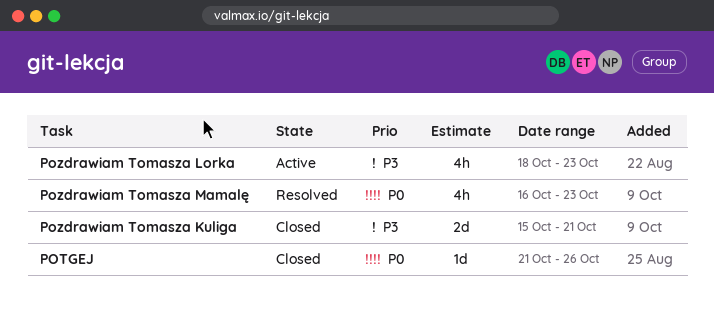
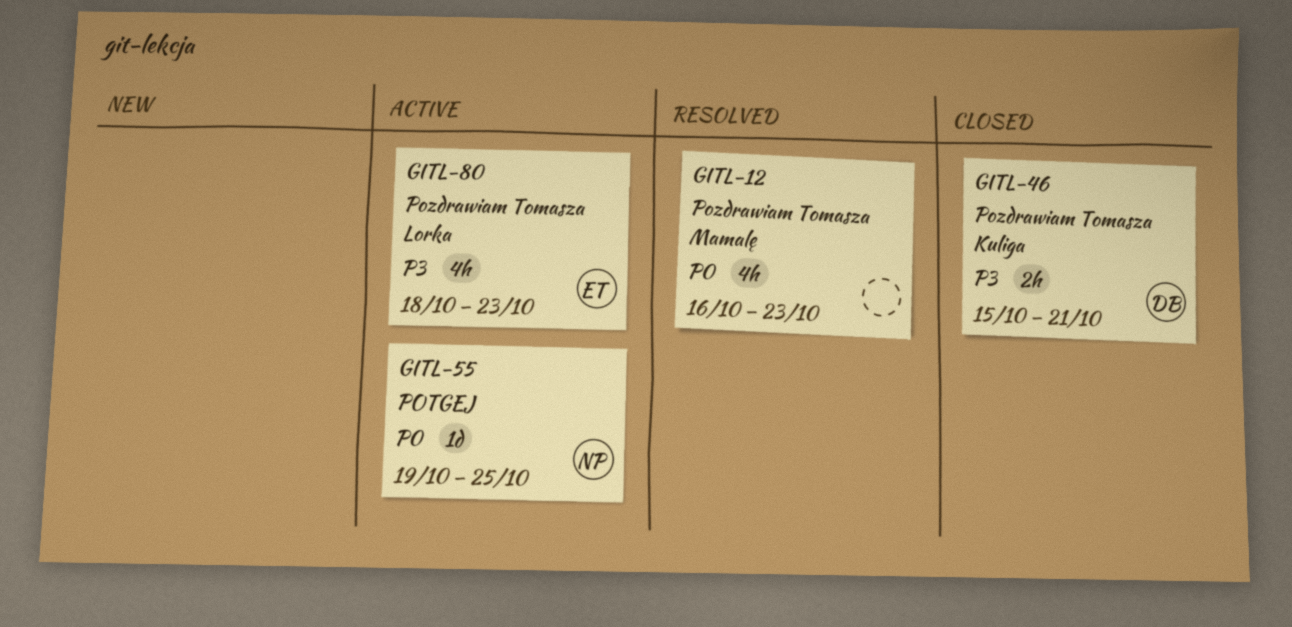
POTGEJ, status: Closed -> Active
POTGEJ, start: Oct 21 -> Oct 19
POTGEJ, due: Oct 26 -> Oct 25
Pozdrawiam Tomasza Kuliga, estimate: 2d -> 2h

